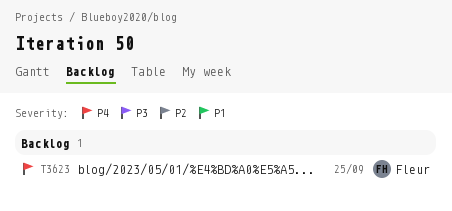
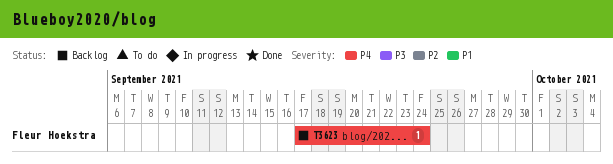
T3623, due: Sep 25 -> Sep 24

